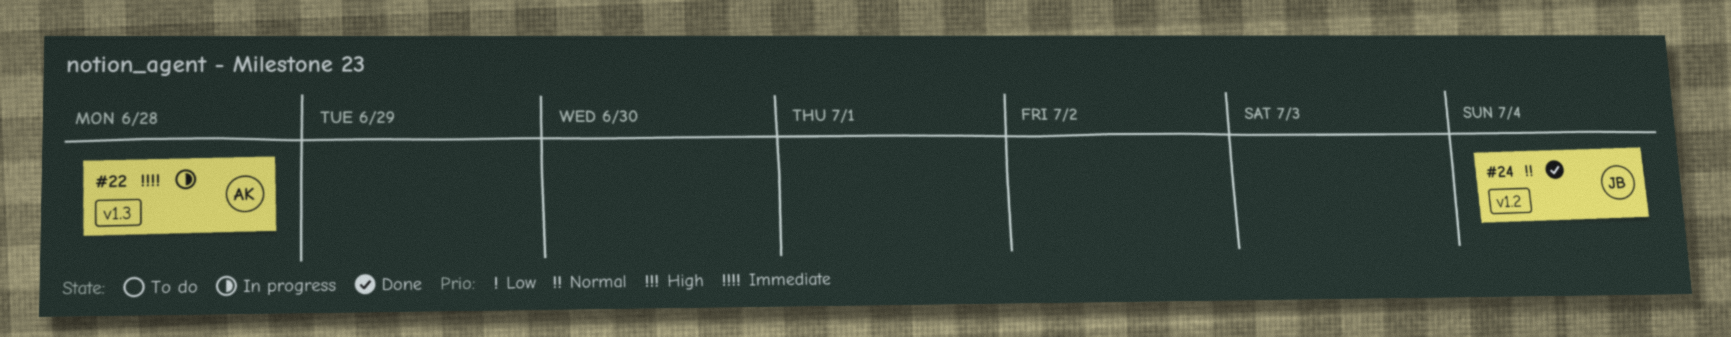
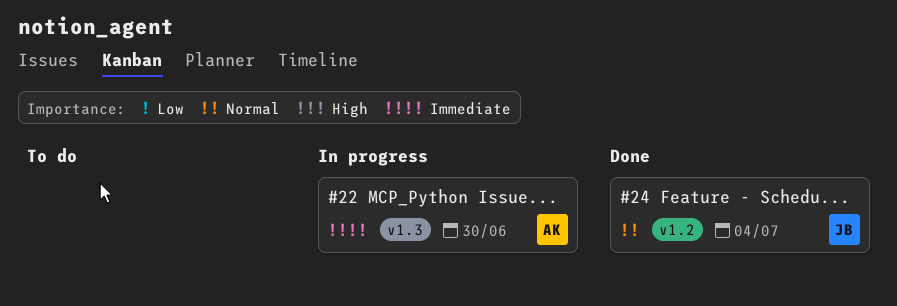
#22, due: Jun 28 -> Jun 30

